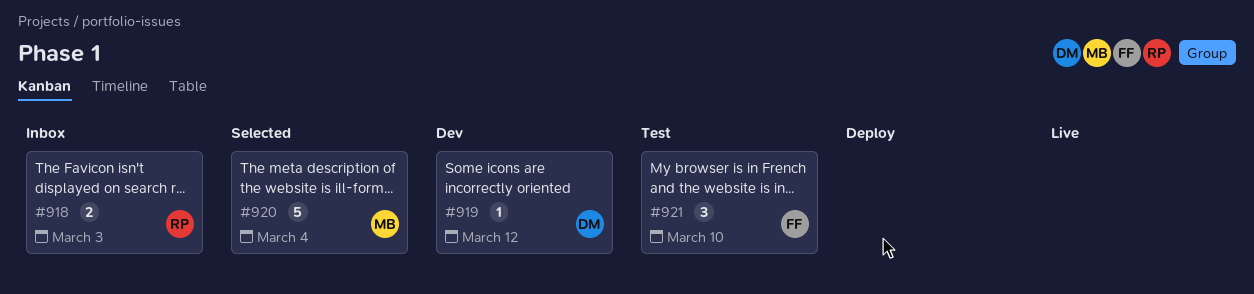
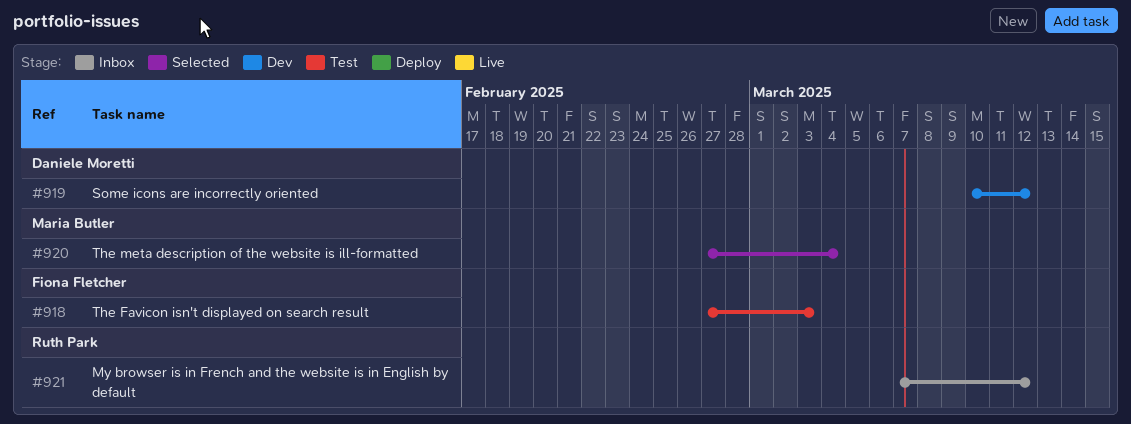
#918, status: Inbox -> Test
#918, owner: Ruth Park -> Fiona Fletcher
#921, status: Test -> Inbox
#921, owner: Fiona Fletcher -> Ruth Park
#921, due: Mar 10 -> Mar 12

